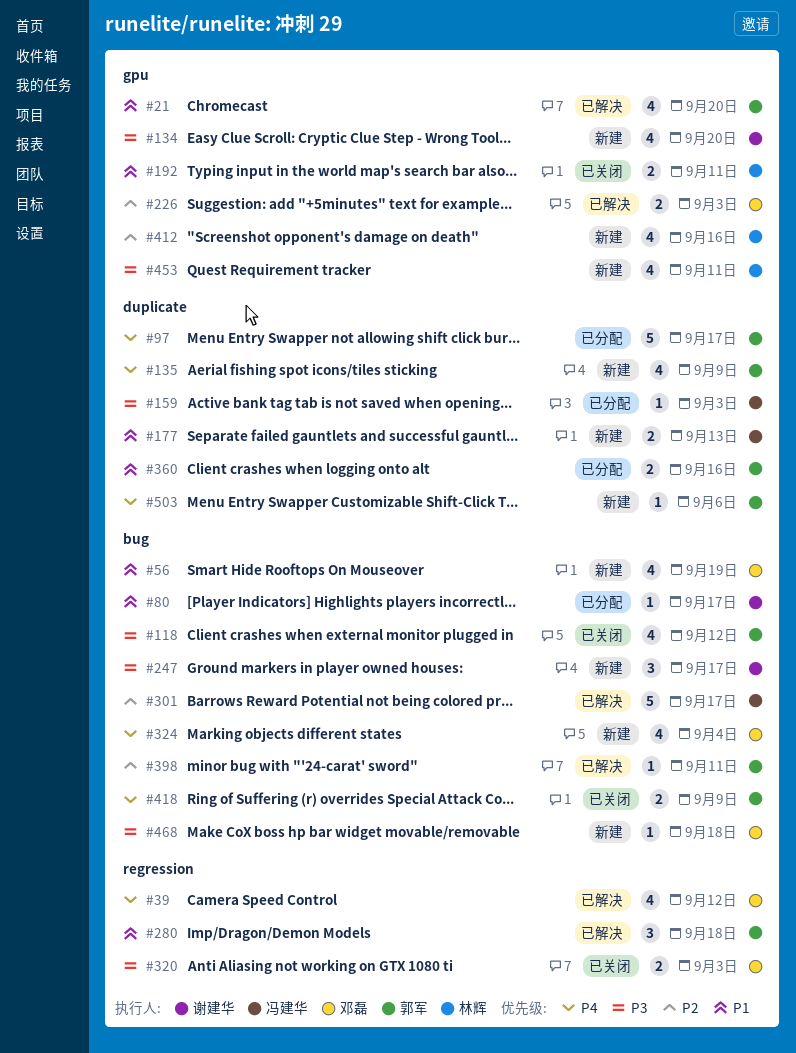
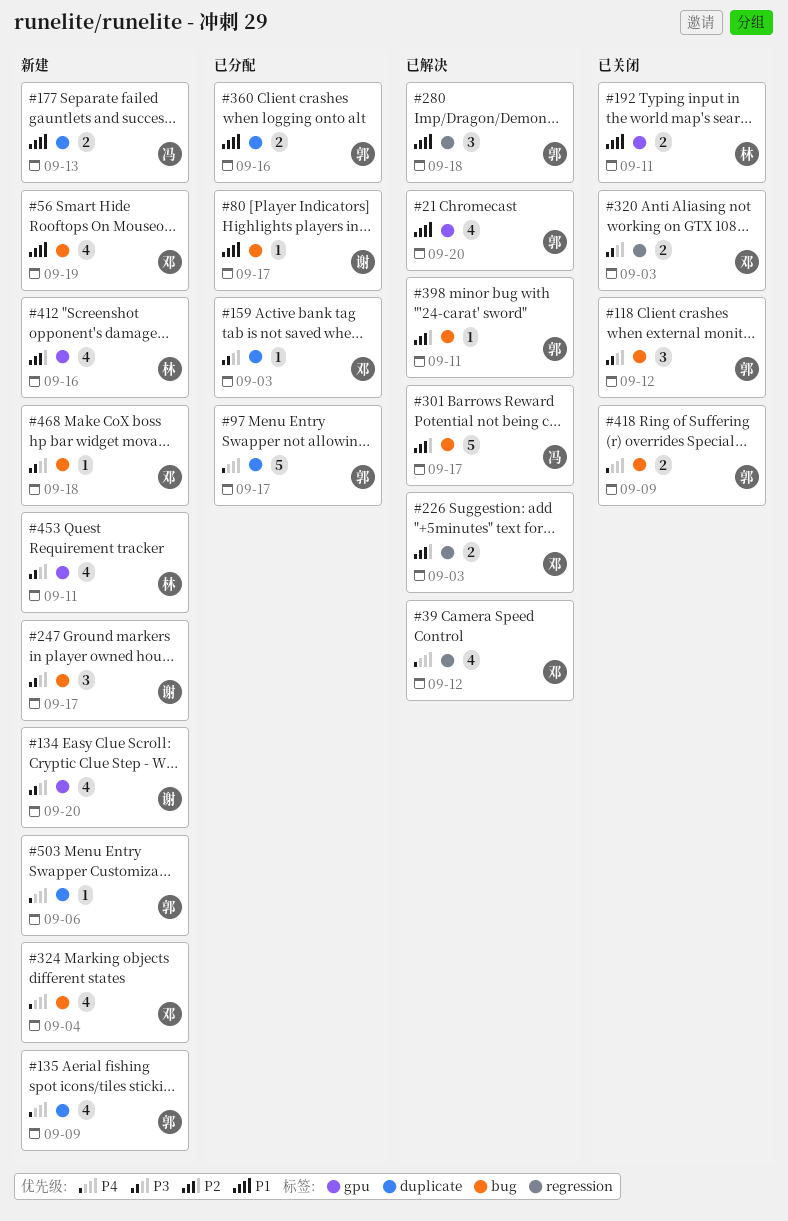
#118, estimate: 4 -> 3
#159, owner: 冯建华 -> 邓磊
#226, label: gpu -> regression

